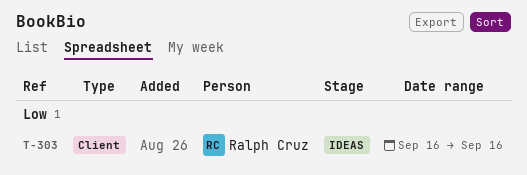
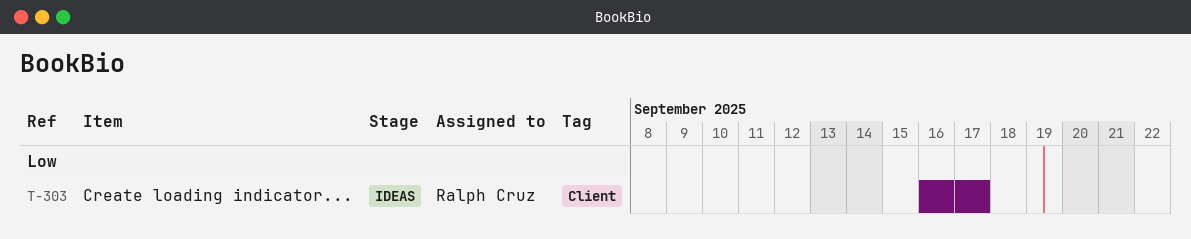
T-303, due: Sep 16 -> Sep 17

